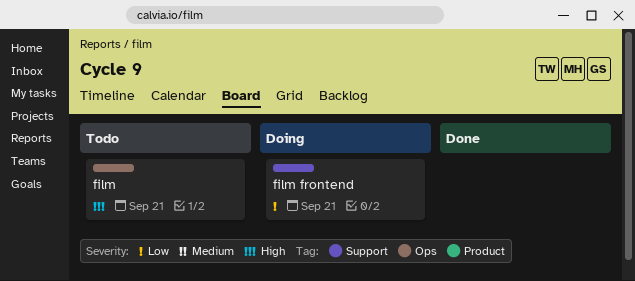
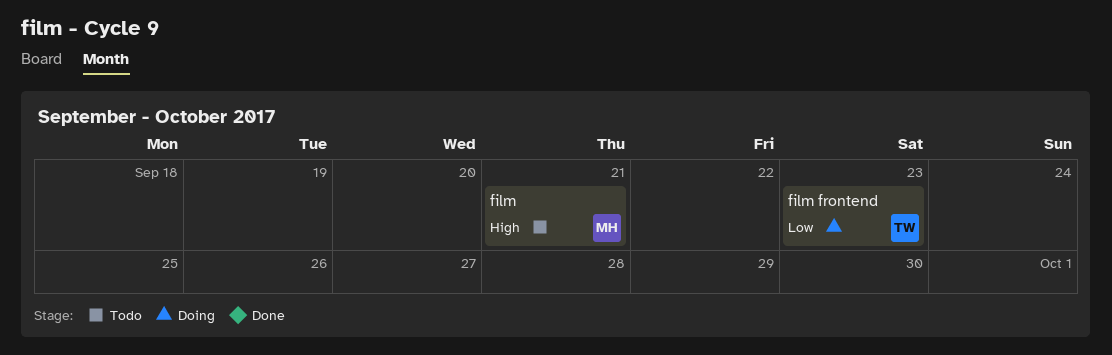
film frontend, due: Sep 21 -> Sep 23

